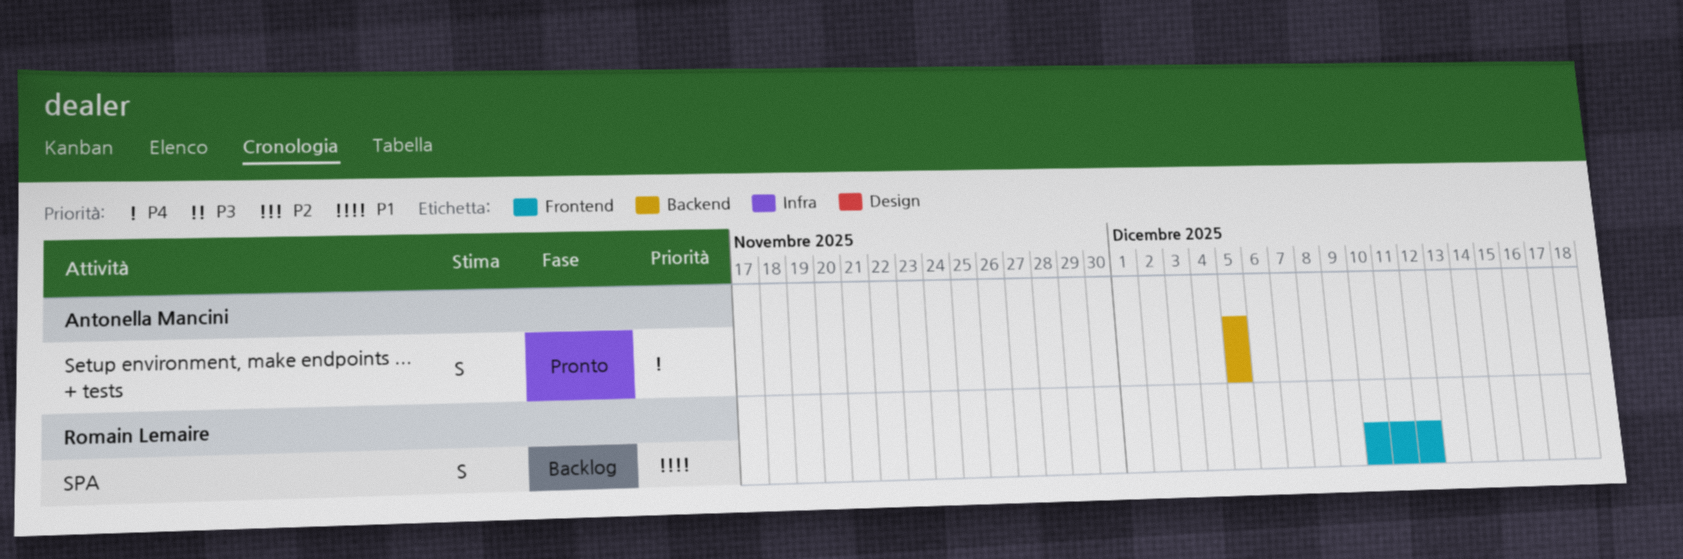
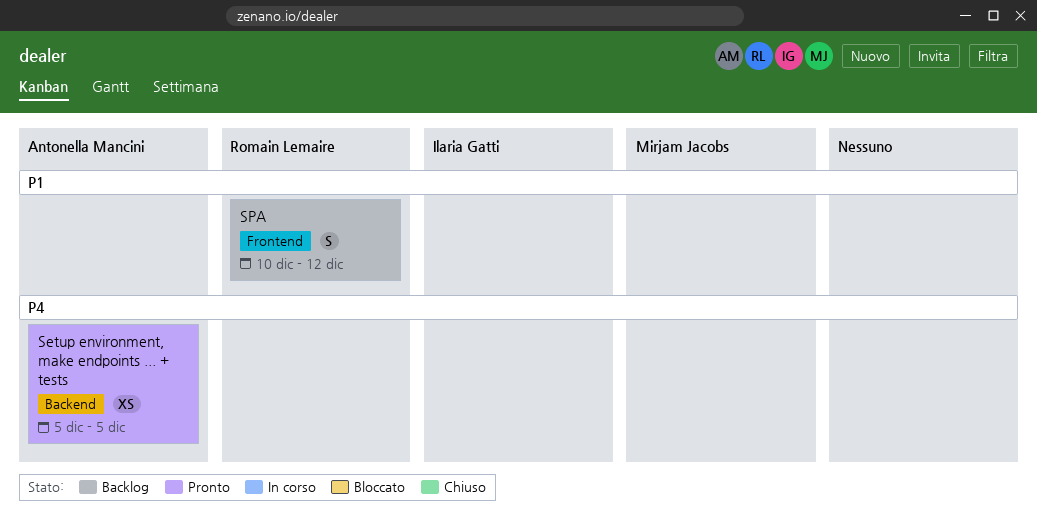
Setup environment, make endpoints ... + tests, estimate: S -> XS

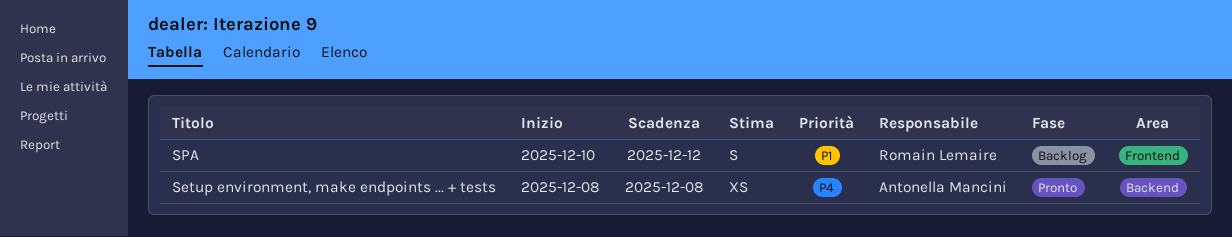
Setup environment, make endpoints ... + tests, start: Dec 5 -> Dec 8
Setup environment, make endpoints ... + tests, due: Dec 5 -> Dec 8

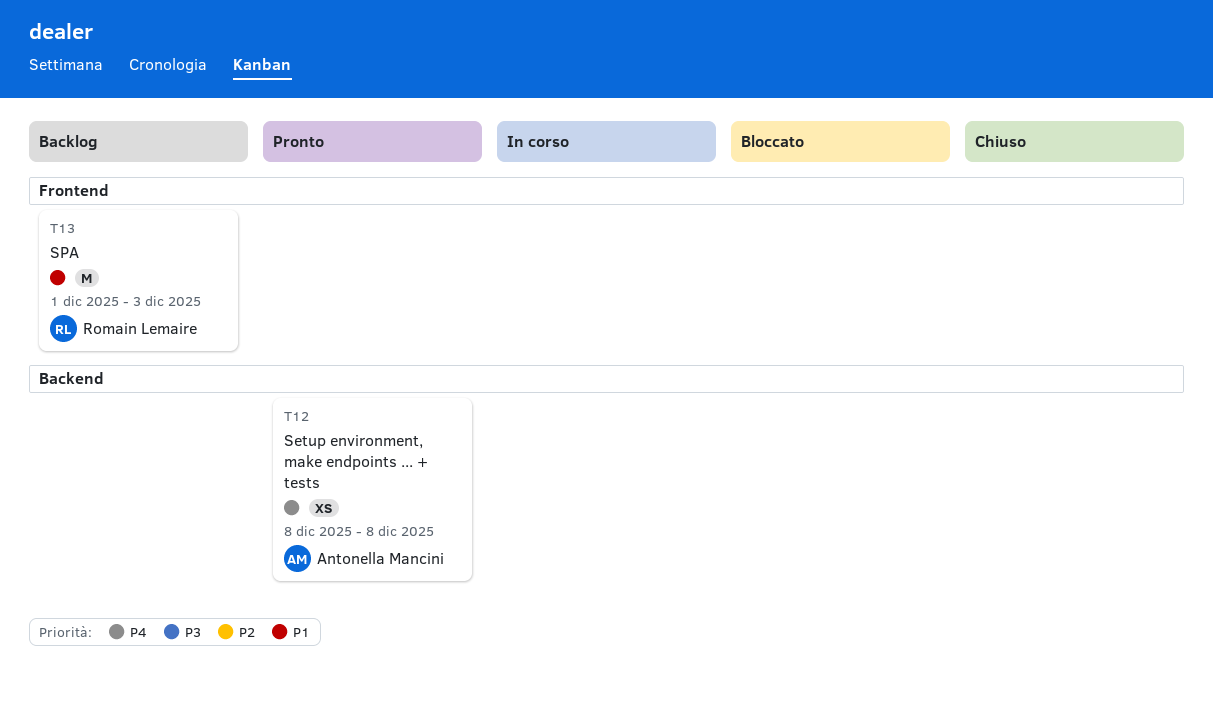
SPA, estimate: S -> M
SPA, start: Dec 10 -> Dec 1
SPA, due: Dec 12 -> Dec 3

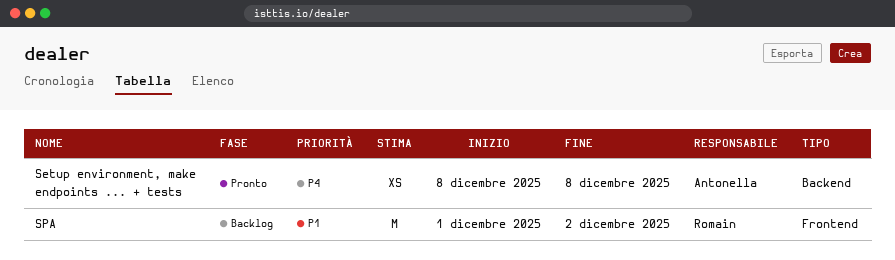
SPA, due: Dec 3 -> Dec 2

